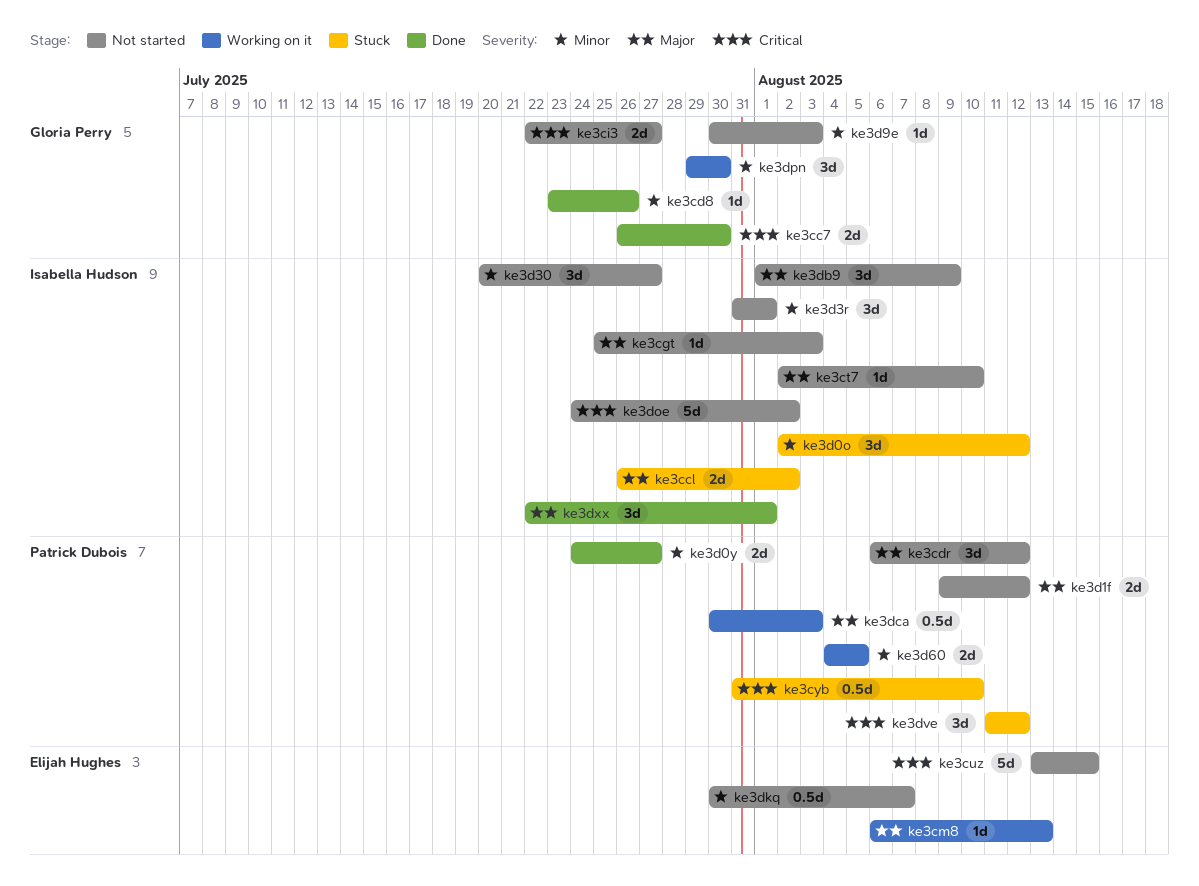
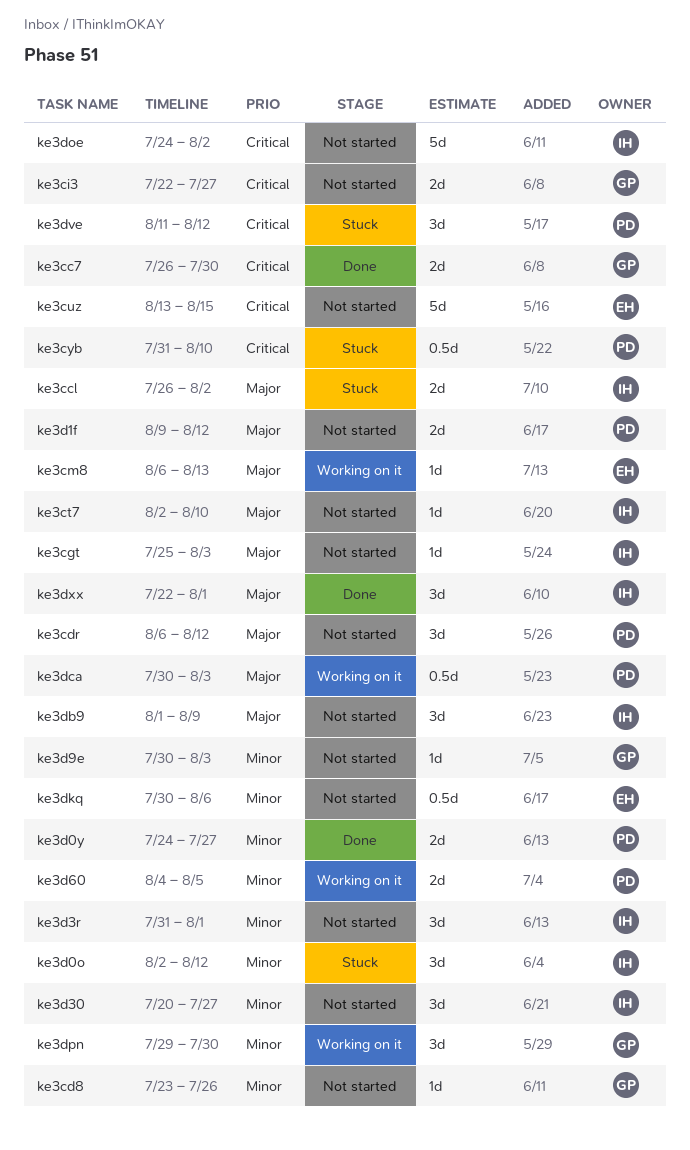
ke3cd8, status: Done -> Not started
ke3dkq, due: Aug 7 -> Aug 6

